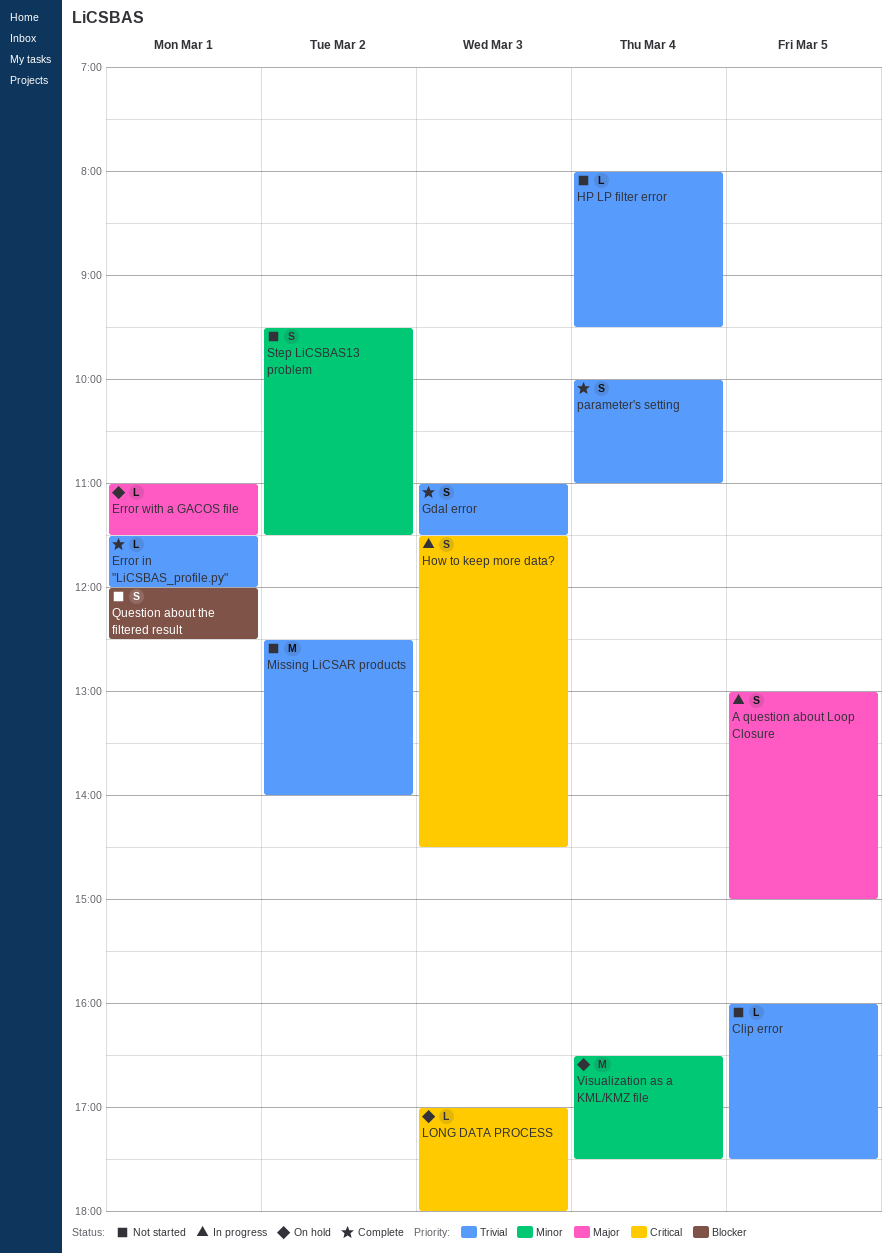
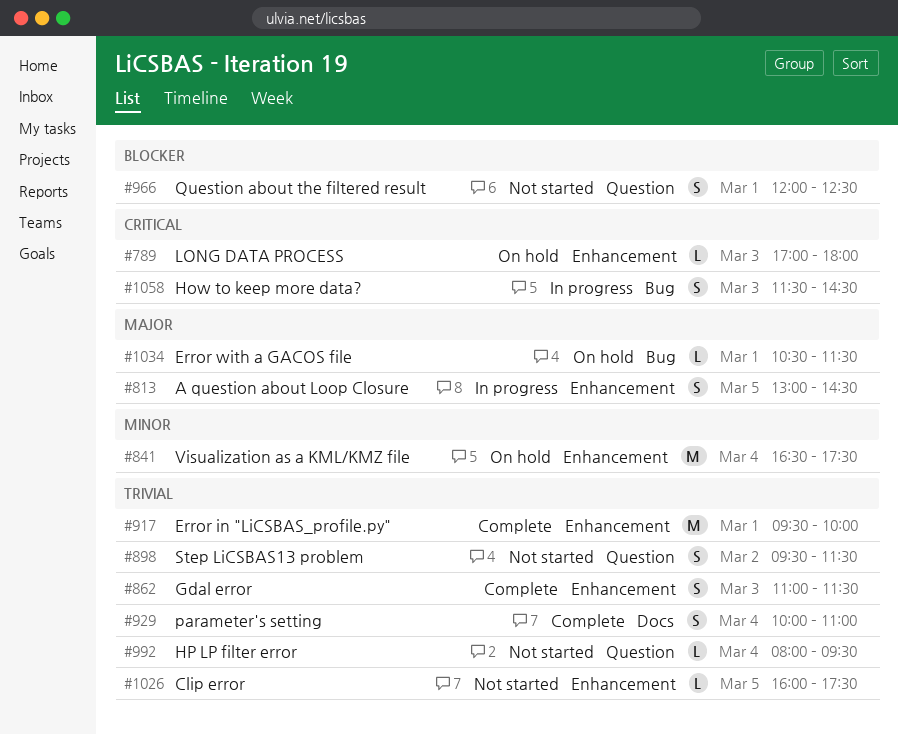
A question about Loop Closure, ends: 15:00 -> 14:30
Error in "LiCSBAS_profile.py", estimate: L -> M
Error in "LiCSBAS_profile.py", begins: 11:30 -> 09:30
Error in "LiCSBAS_profile.py", ends: 12:00 -> 10:00
Error with a GACOS file, begins: 11:00 -> 10:30
Missing LiCSAR products: present -> none
Step LiCSBAS13 problem, priority: Minor -> Trivial

